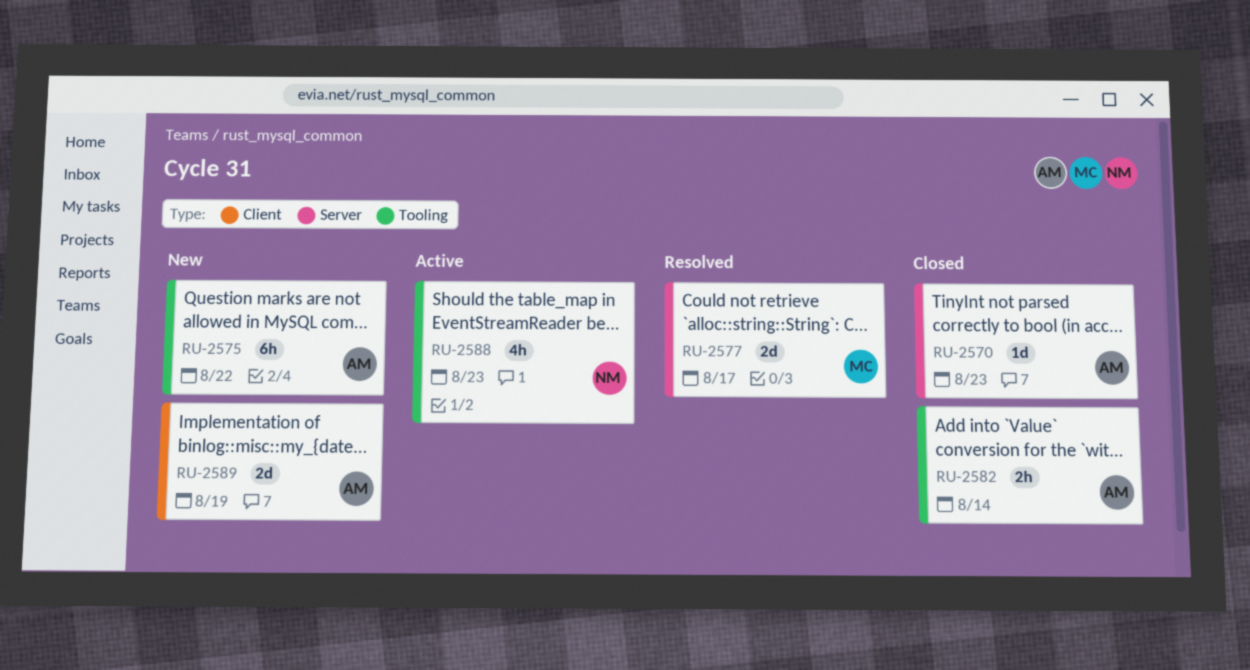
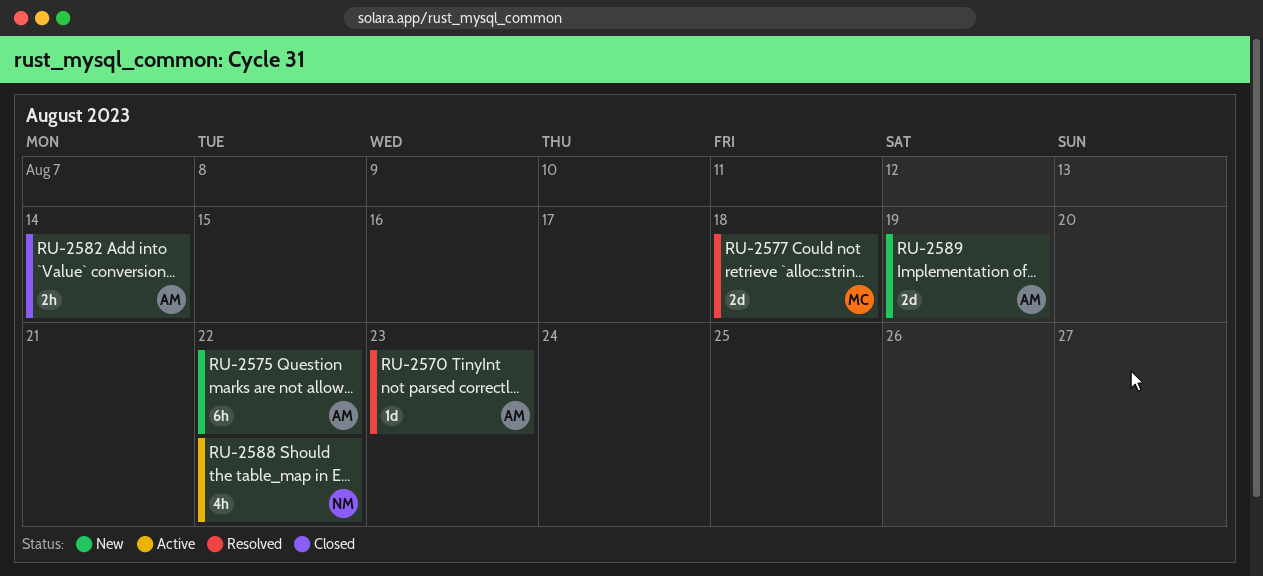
RU-2570, status: Closed -> Resolved
RU-2577, due: Aug 17 -> Aug 18
RU-2588, due: Aug 23 -> Aug 22

